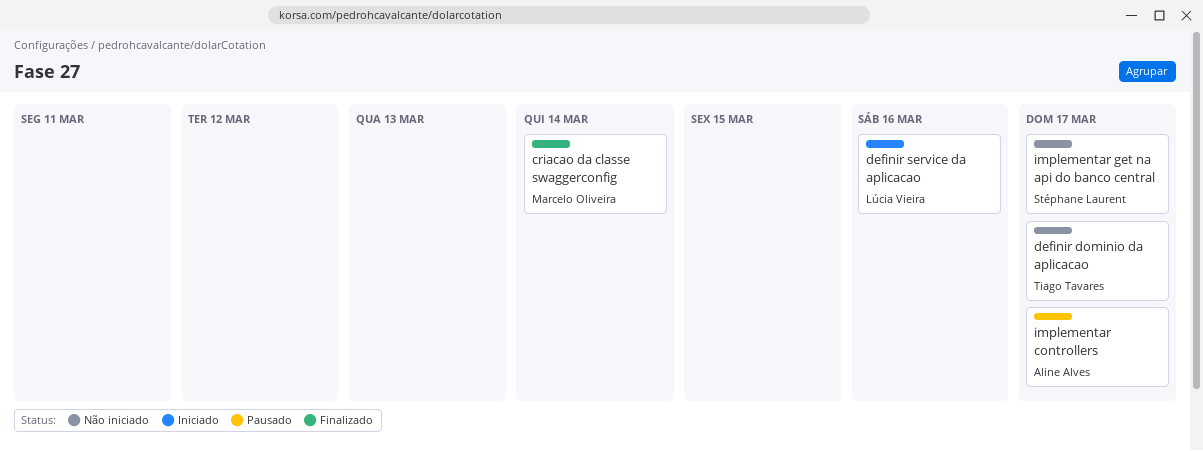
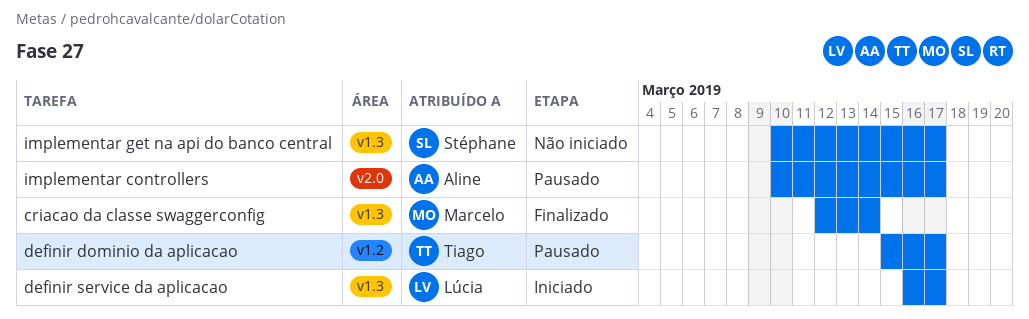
definir dominio da aplicacao, status: Não iniciado -> Pausado
definir service da aplicacao, due: Mar 16 -> Mar 17

